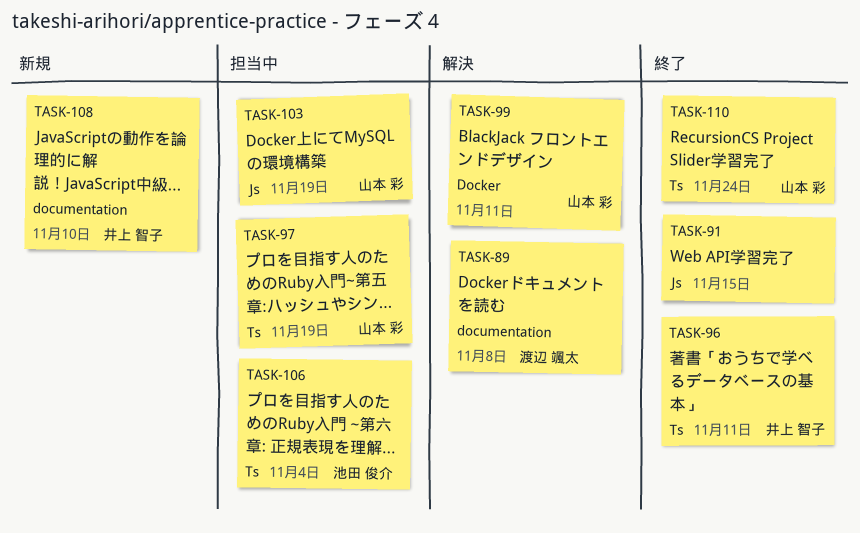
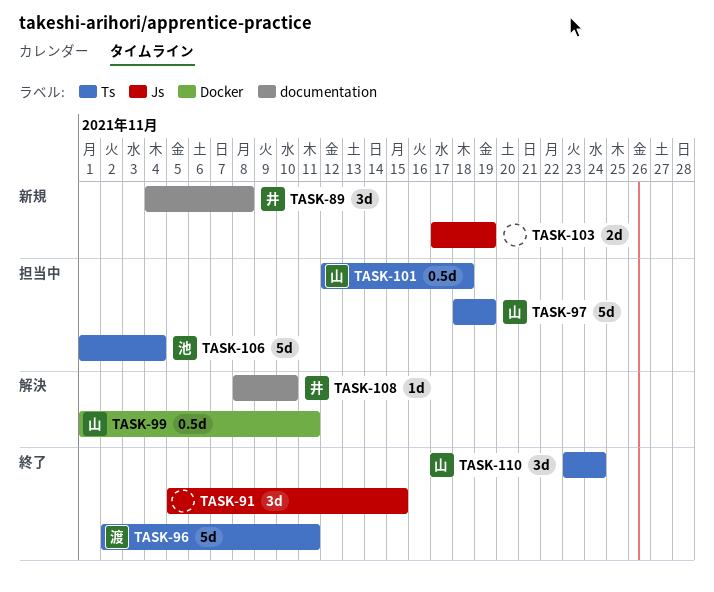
TASK-89, status: 解決 -> 新規
TASK-89, owner: 渡辺 颯太 -> 井上 智子
TASK-96, owner: 井上 智子 -> 渡辺 颯太
TASK-101: none -> present
TASK-103, status: 担当中 -> 新規
TASK-103, owner: 山本 彩 -> none
TASK-108, status: 新規 -> 解決

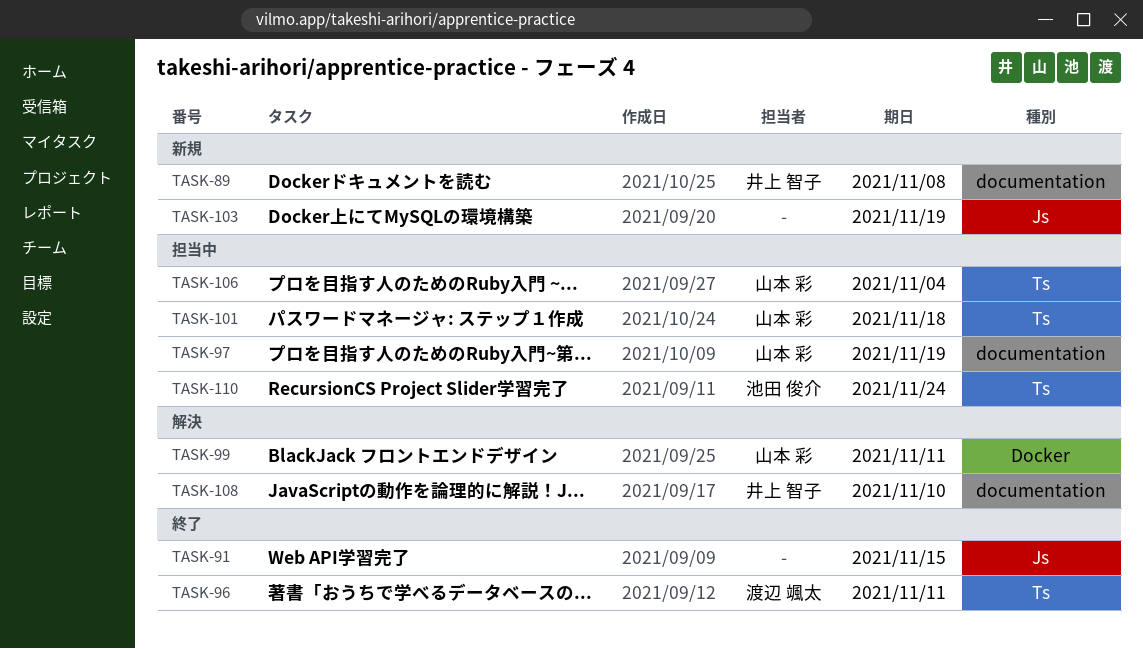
TASK-97, label: Ts -> documentation
TASK-106, owner: 池田 俊介 -> 山本 彩
TASK-110, status: 終了 -> 担当中
TASK-110, owner: 山本 彩 -> 池田 俊介

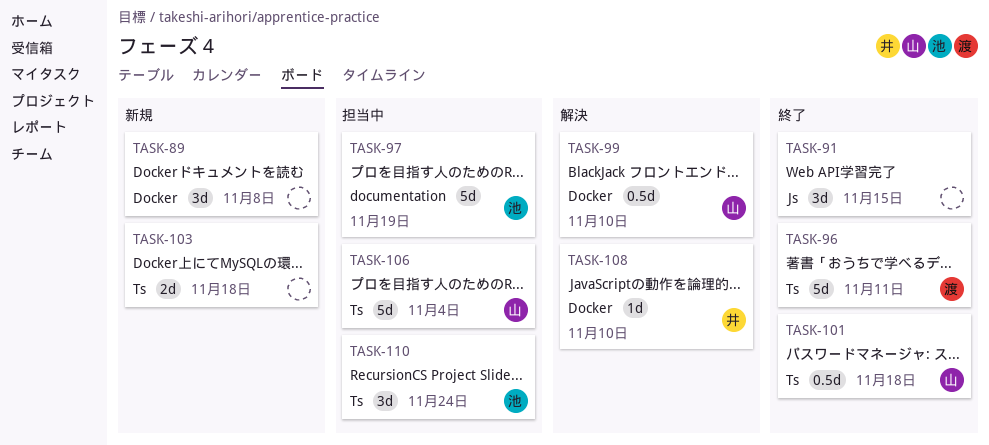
TASK-89, owner: 井上 智子 -> none
TASK-89, label: documentation -> Docker
TASK-97, owner: 山本 彩 -> 池田 俊介
TASK-99, due: Nov 11 -> Nov 10
TASK-101, status: 担当中 -> 終了
TASK-103, label: Js -> Ts
TASK-103, due: Nov 19 -> Nov 18
TASK-108, label: documentation -> Docker

